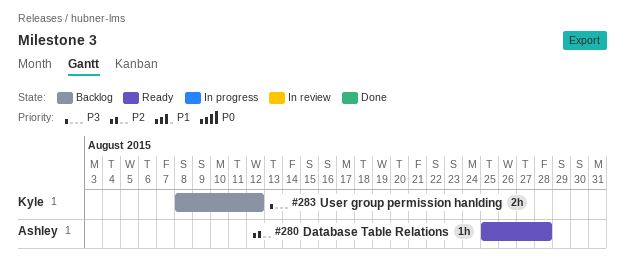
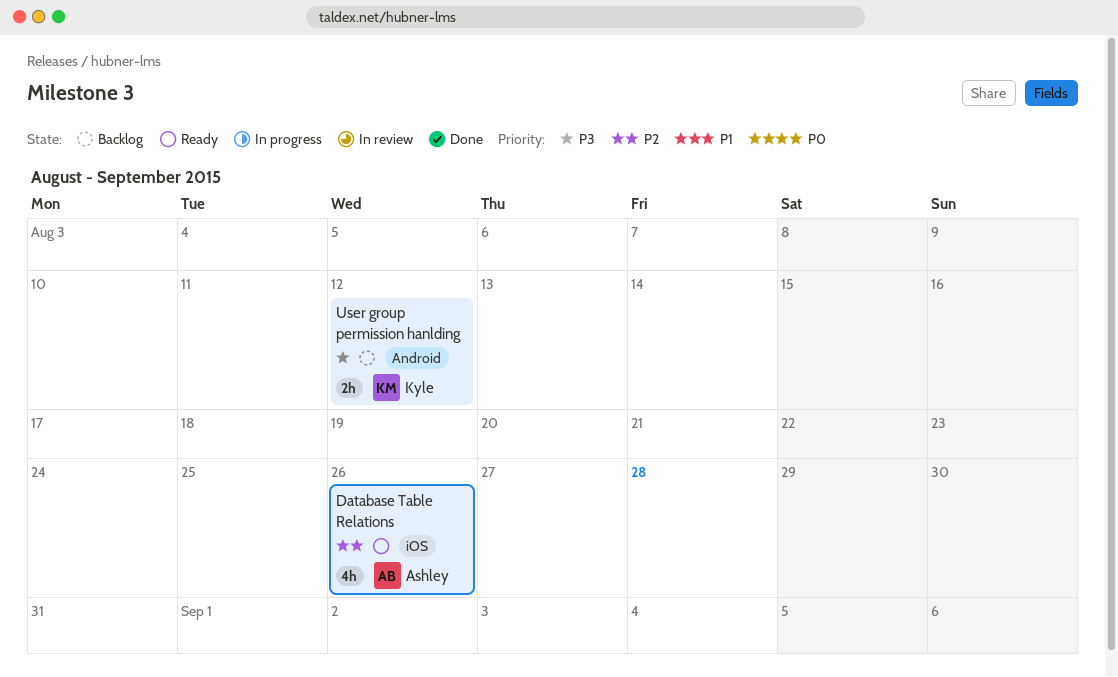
Database Table Relations, estimate: 1h -> 4h
Database Table Relations, due: Aug 28 -> Aug 26

